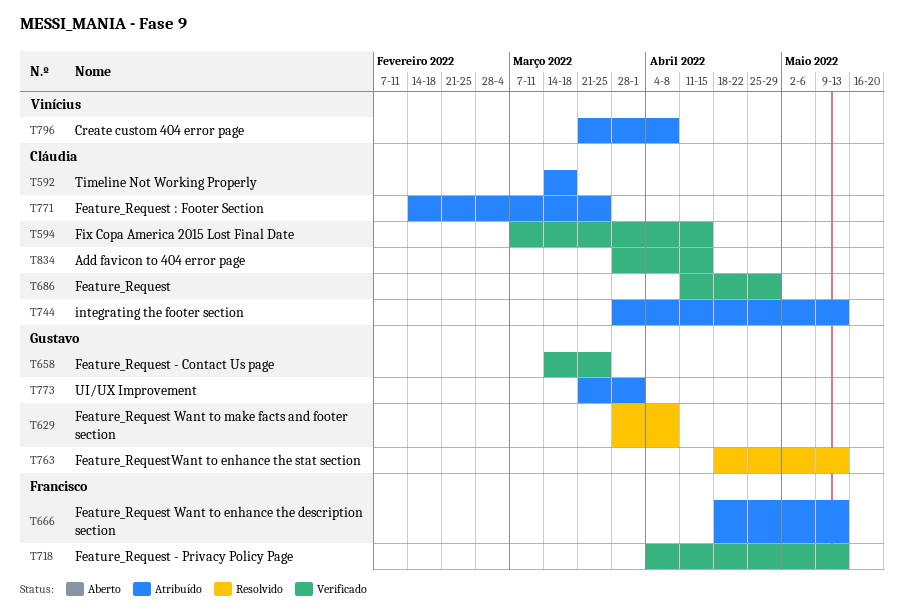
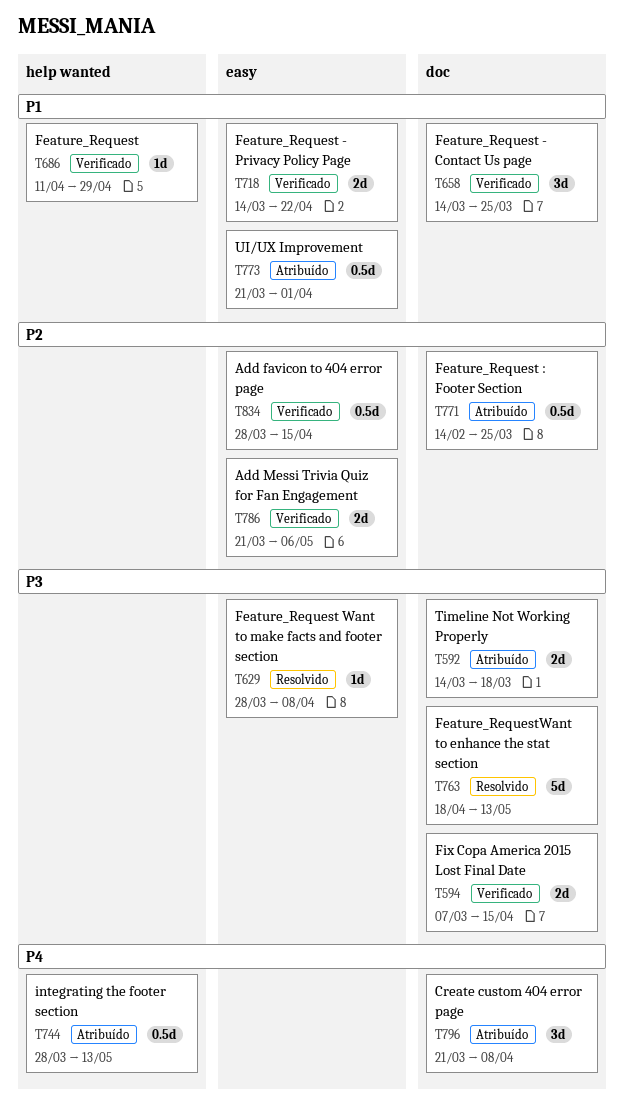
T666: present -> none
T718, start: Apr 4 -> Mar 14
T718, due: May 13 -> Apr 22
T786: none -> present

